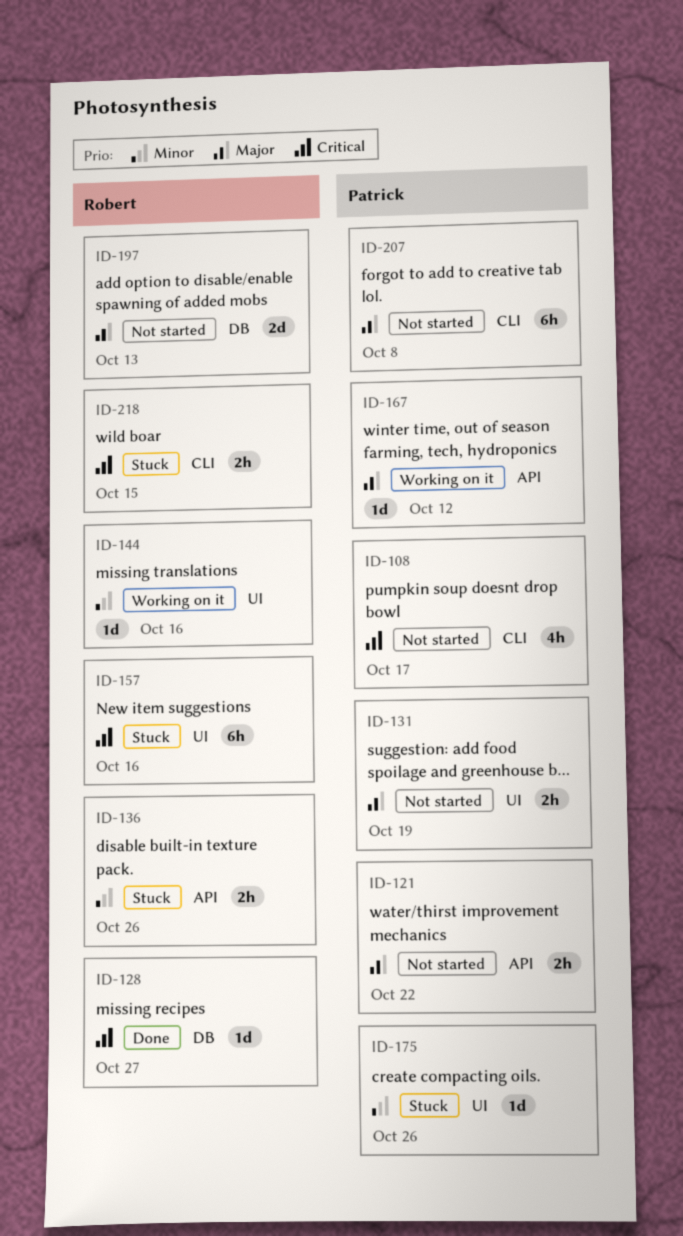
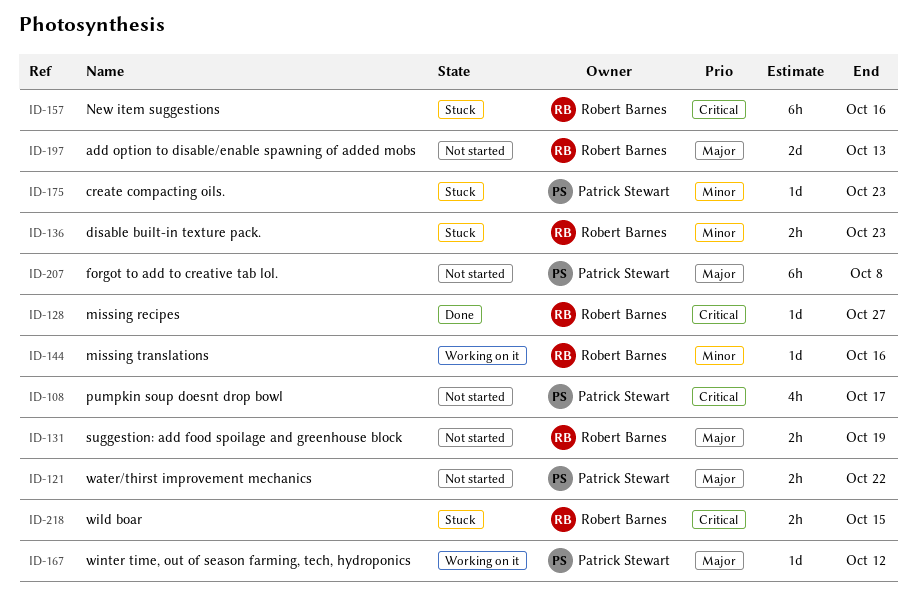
ID-131, owner: Patrick Stewart -> Robert Barnes
ID-136, due: Oct 26 -> Oct 23
ID-175, due: Oct 26 -> Oct 23

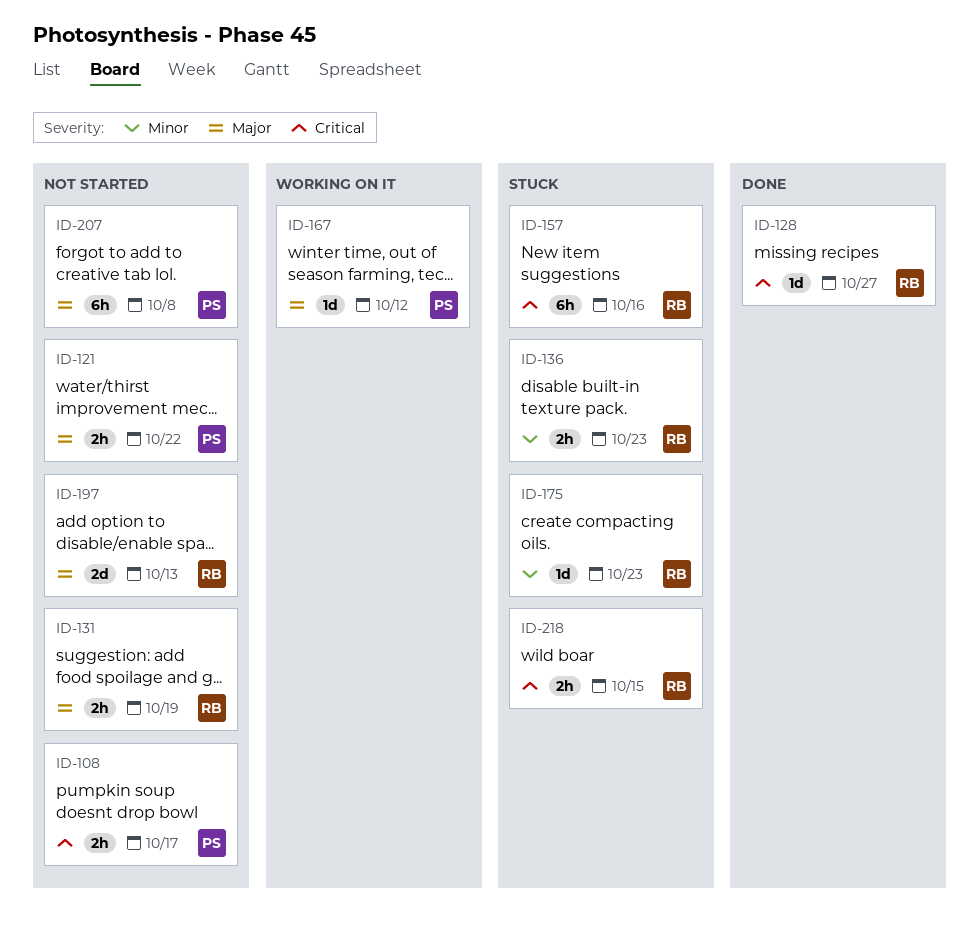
ID-108, estimate: 4h -> 2h
ID-144: present -> none
ID-175, owner: Patrick Stewart -> Robert Barnes

